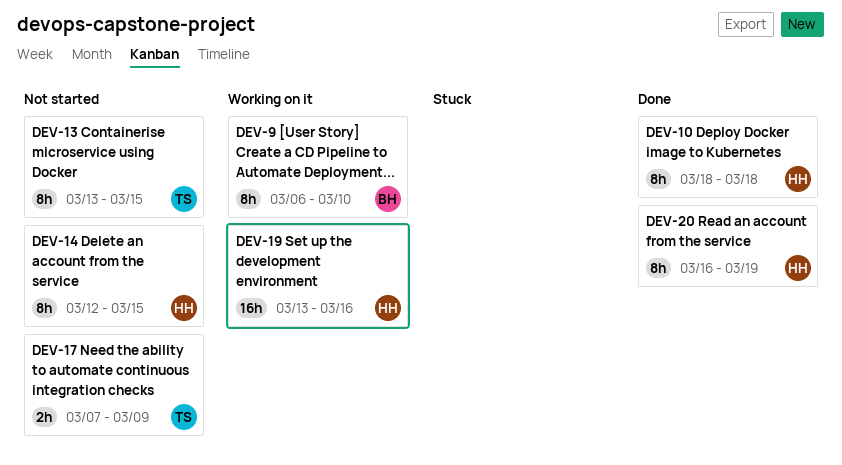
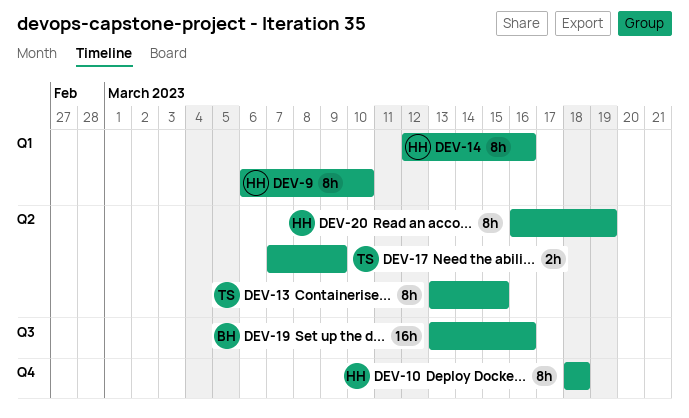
DEV-9, owner: BH -> HH
DEV-14, due: Mar 15 -> Mar 16
DEV-19, owner: HH -> BH

